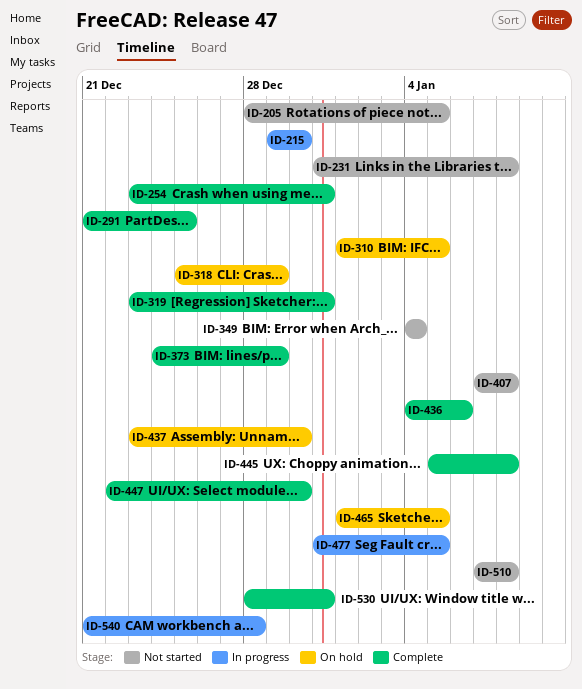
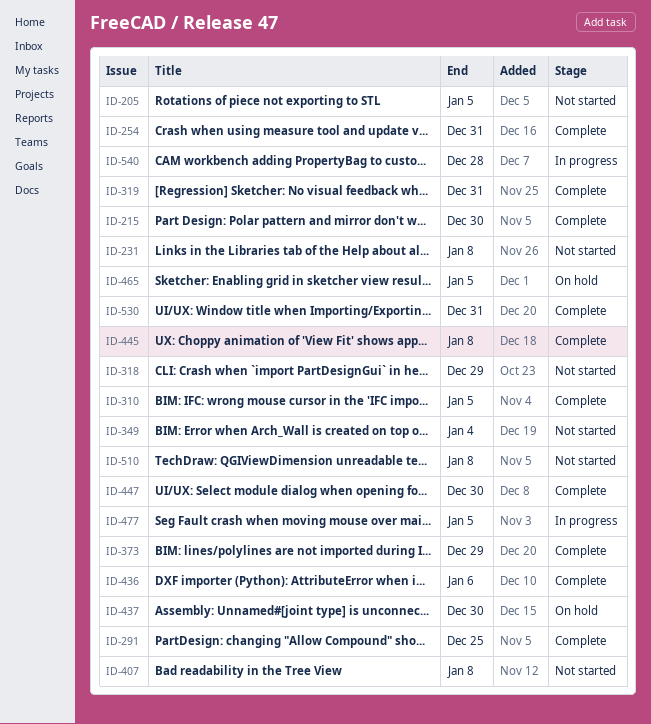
ID-215, status: In progress -> Complete
ID-310, status: On hold -> Complete
ID-318, status: On hold -> Not started

